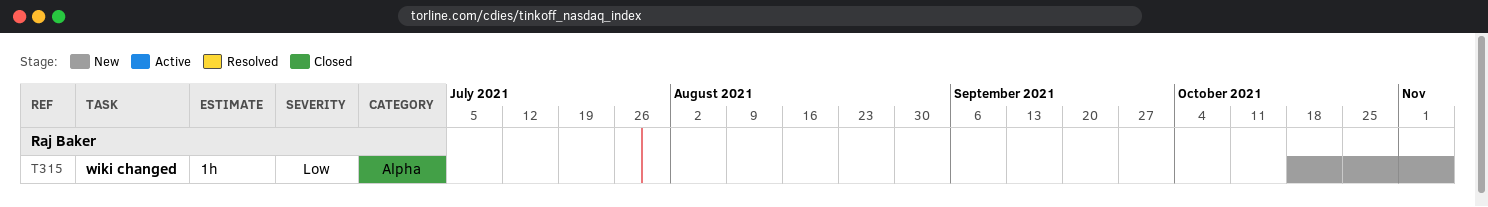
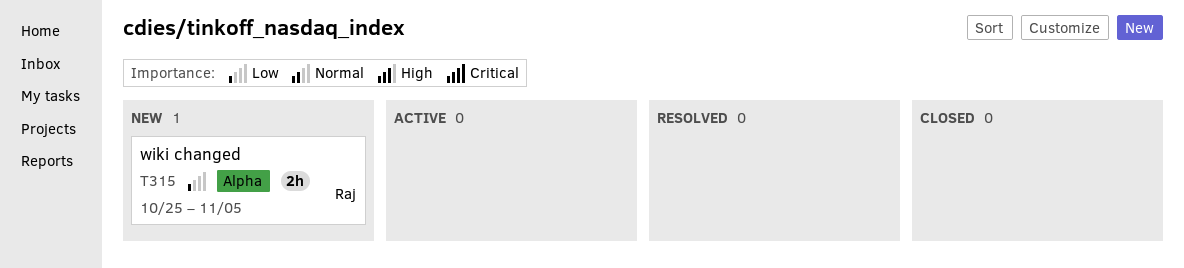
T315, estimate: 1h -> 2h
T315, start: Oct 18 -> Oct 25

